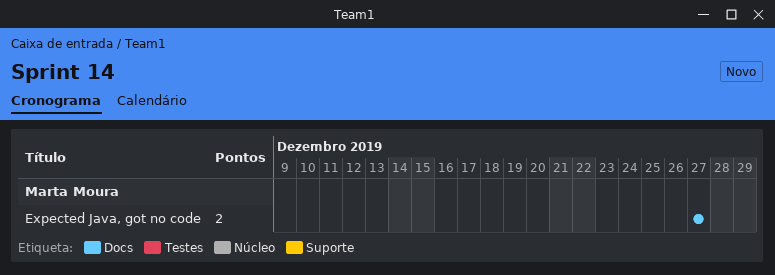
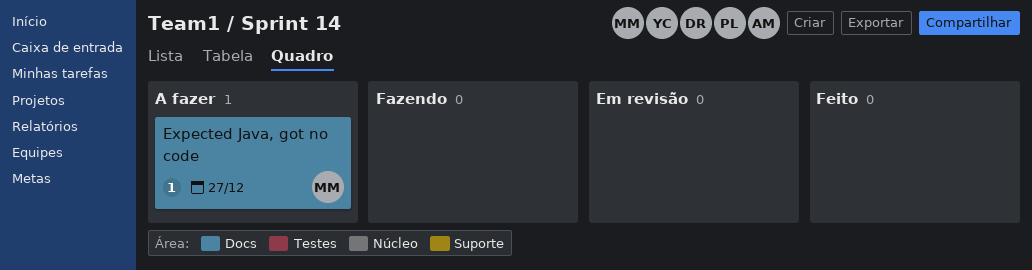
Expected Java, got no code, estimate: 2 -> 1

